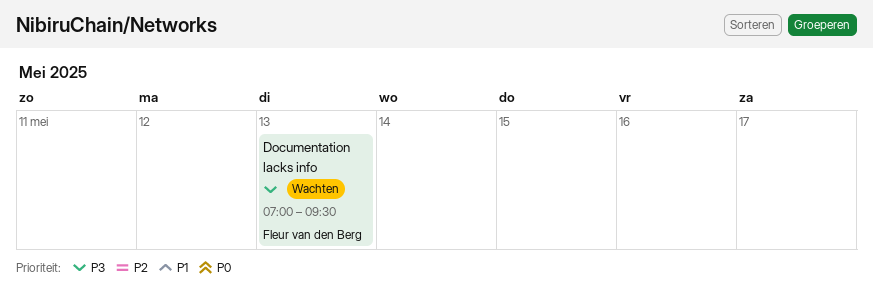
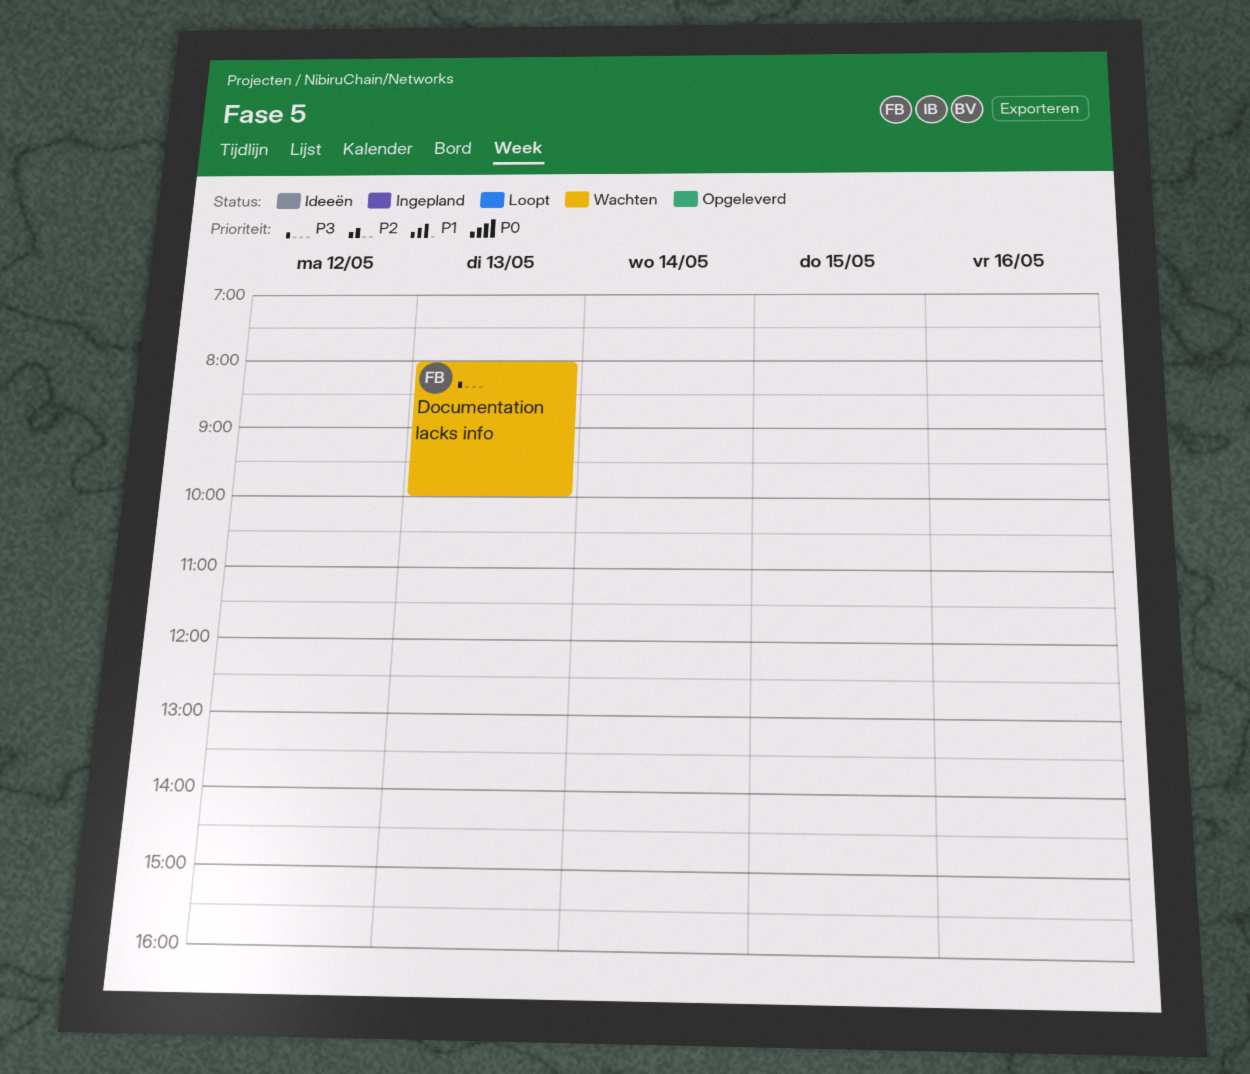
Documentation lacks info, begins: 07:00 -> 08:00
Documentation lacks info, ends: 09:30 -> 10:00

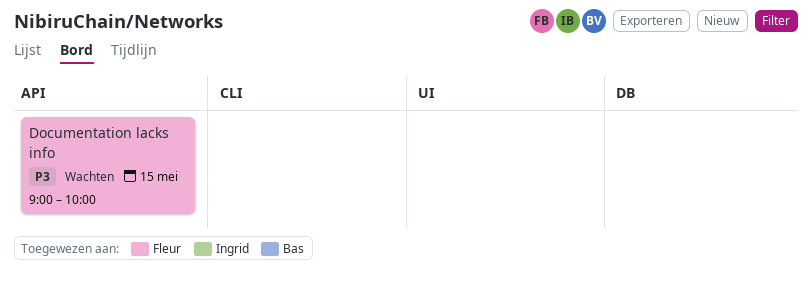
Documentation lacks info, day: May 13 -> May 15
Documentation lacks info, begins: 08:00 -> 09:00

